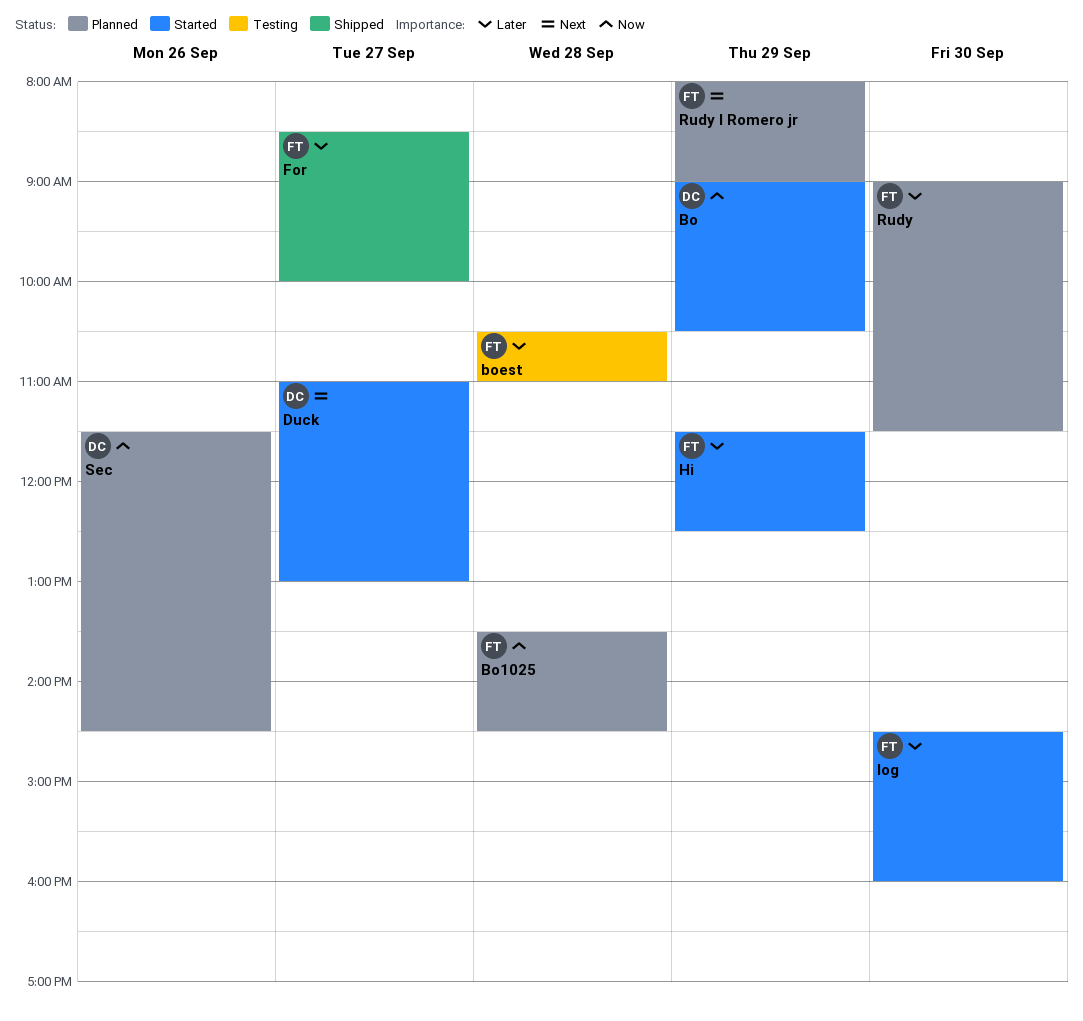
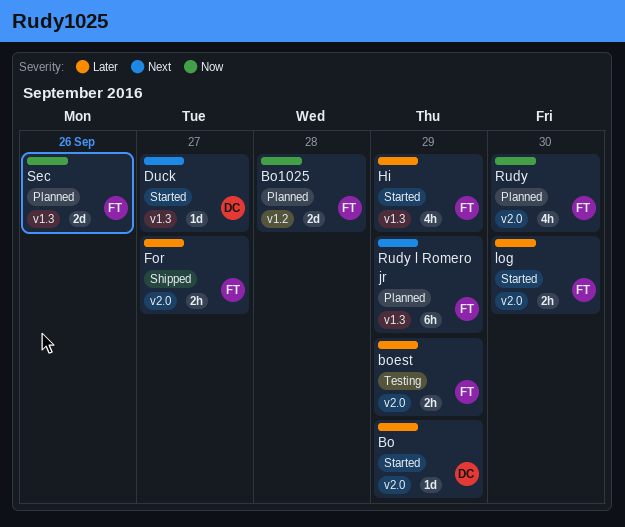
Bo, priority: Now -> Later
boest, day: Sep 28 -> Sep 29
Rudy, priority: Later -> Now
Sec, owner: DC -> FT

